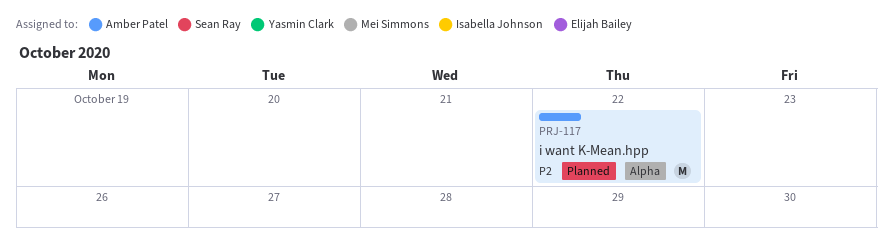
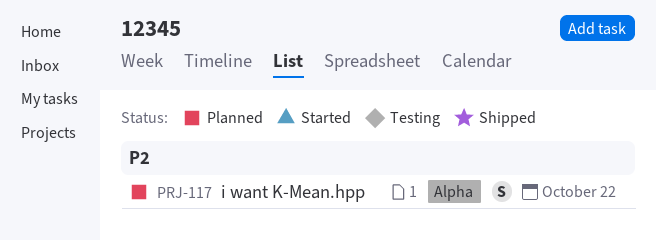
PRJ-117, estimate: M -> S

